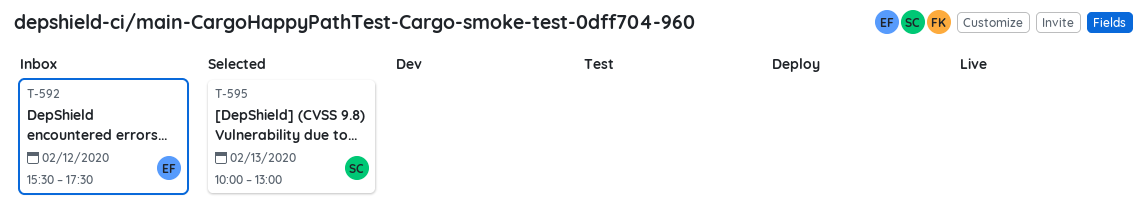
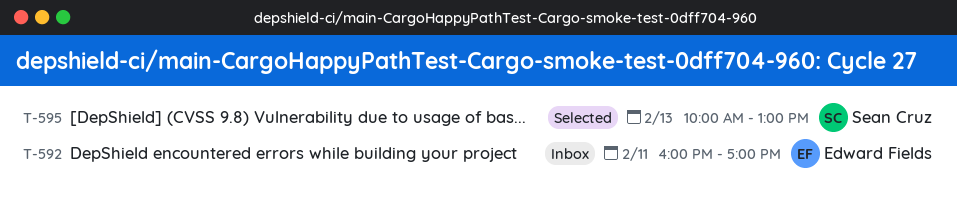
T-592, day: Feb 12 -> Feb 11
T-592, begins: 15:30 -> 16:00
T-592, ends: 17:30 -> 17:00

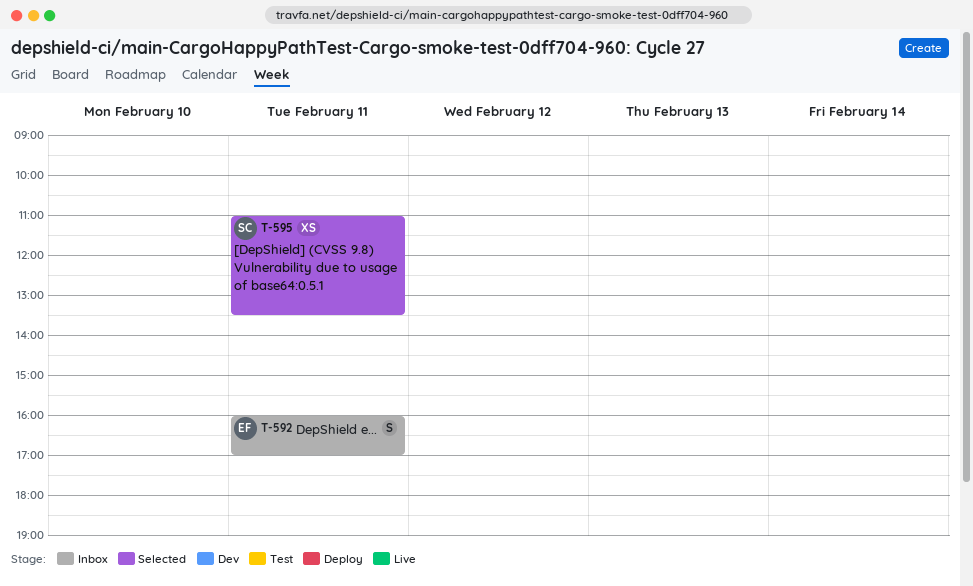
T-595, day: Feb 13 -> Feb 11
T-595, begins: 10:00 -> 11:00
T-595, ends: 13:00 -> 13:30

